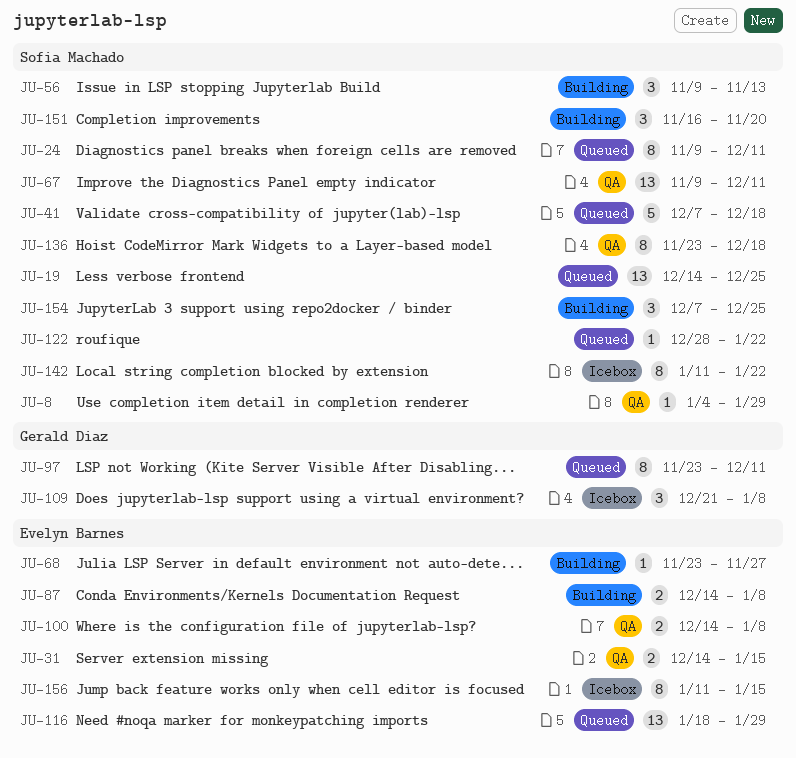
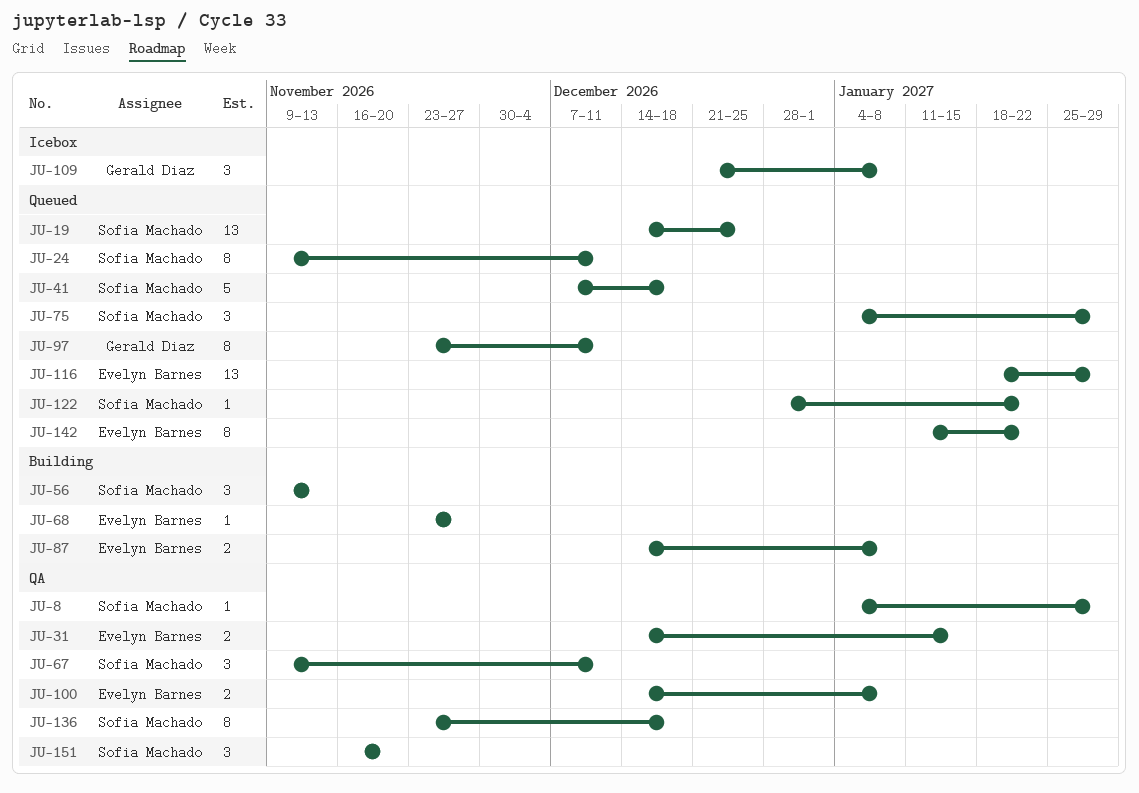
JU-67, estimate: 13 -> 3
JU-75: none -> present
JU-142, status: Icebox -> Queued
JU-142, owner: Sofia Machado -> Evelyn Barnes
JU-151, status: Building -> QA
JU-154: present -> none
JU-156: present -> none

